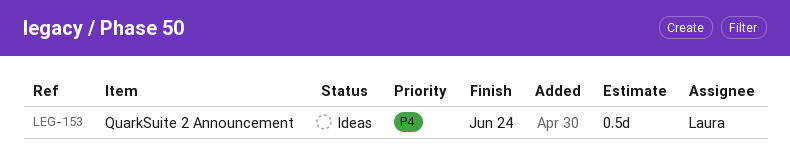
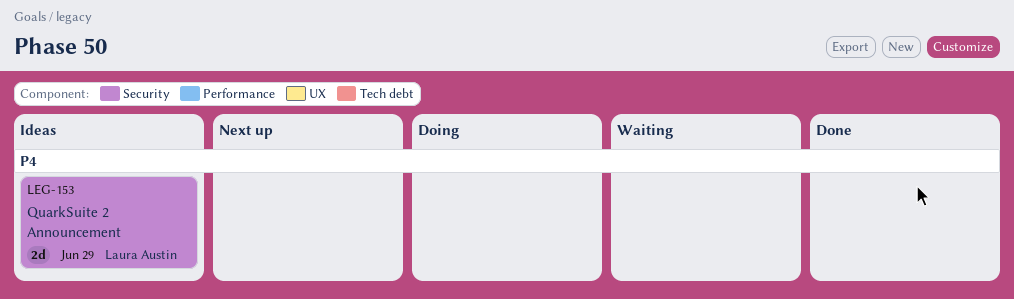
LEG-153, estimate: 0.5d -> 2d
LEG-153, due: Jun 24 -> Jun 29

